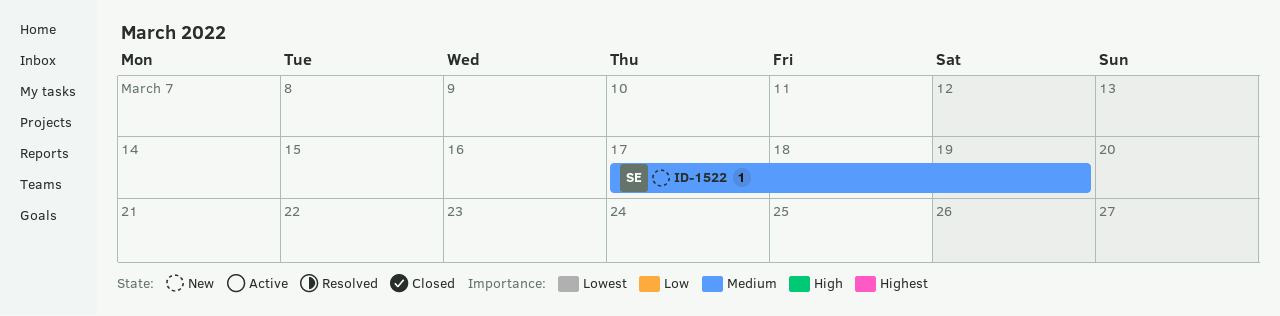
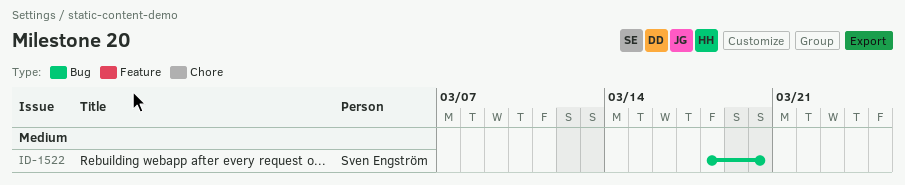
ID-1522, start: Mar 17 -> Mar 18
ID-1522, due: Mar 19 -> Mar 20

